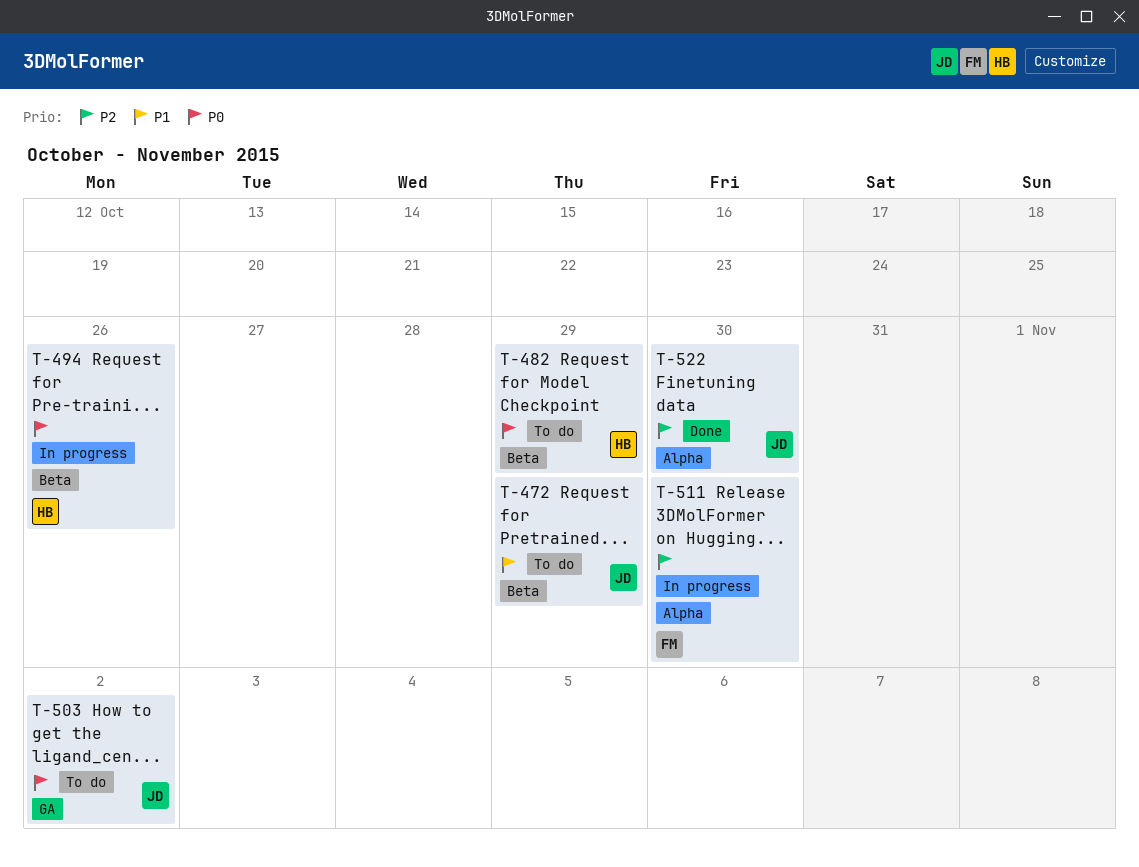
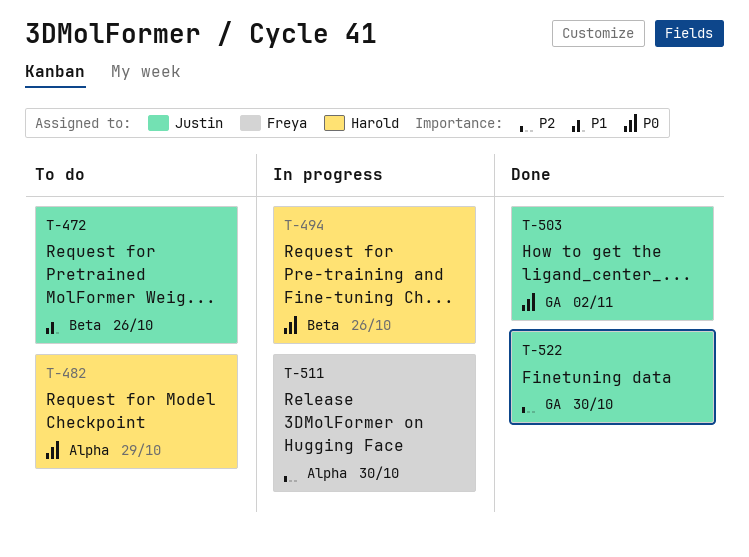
T-472, due: Oct 29 -> Oct 26
T-482, label: Beta -> Alpha
T-503, status: To do -> Done
T-522, label: Alpha -> GA

